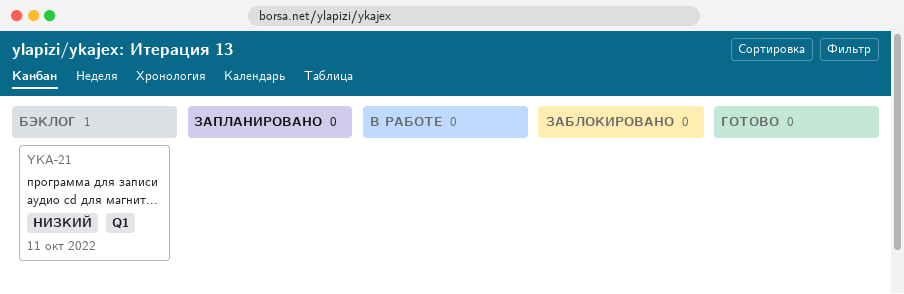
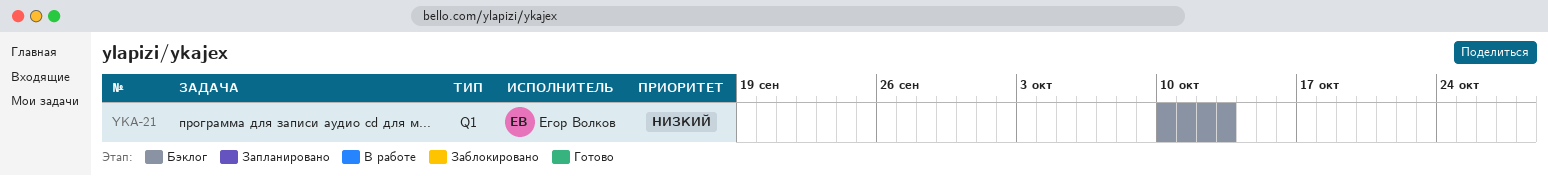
YKA-21, due: Oct 11 -> Oct 13

